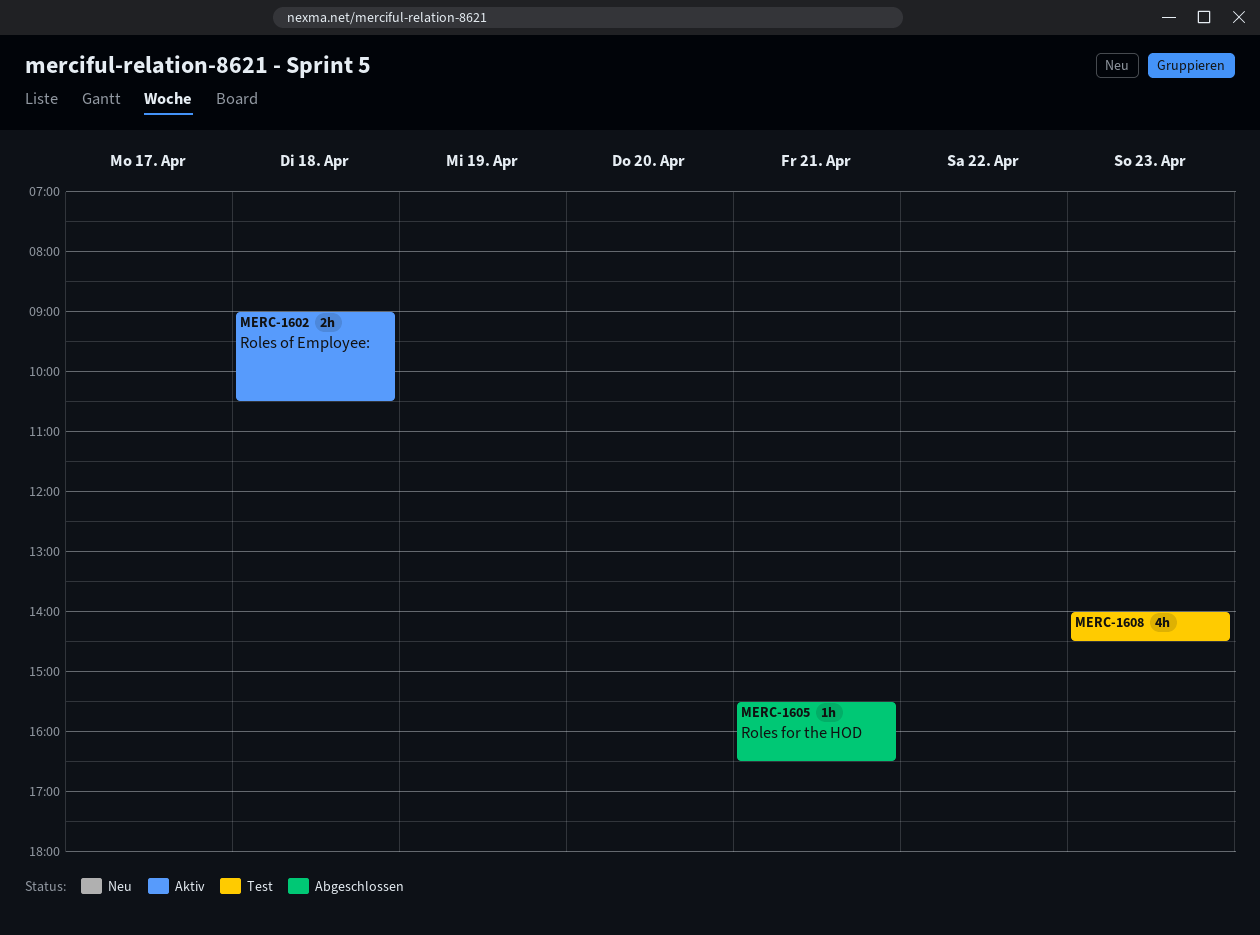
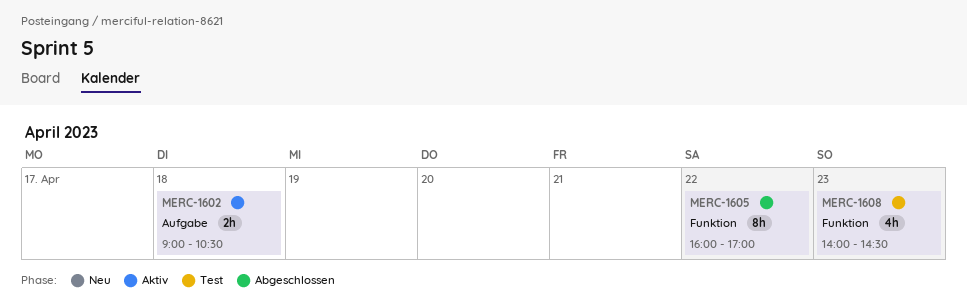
MERC-1605, estimate: 1h -> 8h
MERC-1605, day: Apr 21 -> Apr 22
MERC-1605, begins: 15:30 -> 16:00
MERC-1605, ends: 16:30 -> 17:00

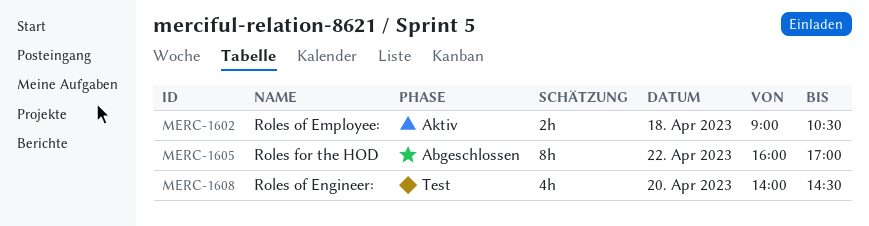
MERC-1608, day: Apr 23 -> Apr 20

